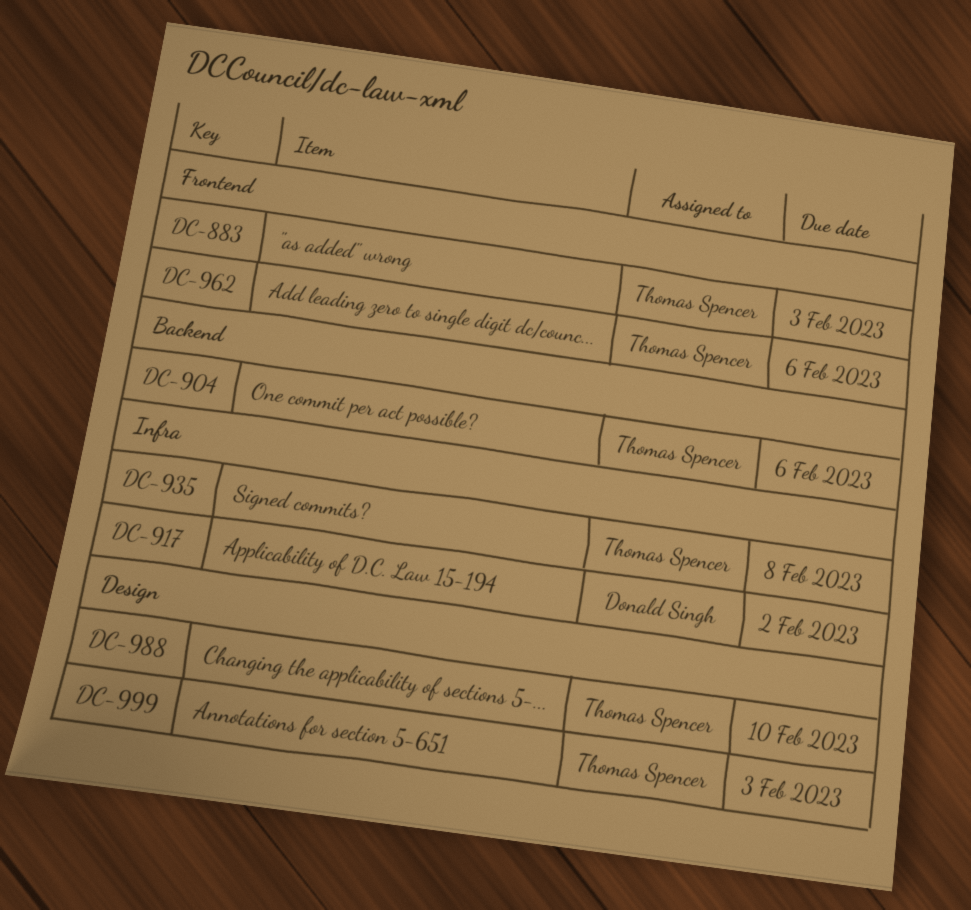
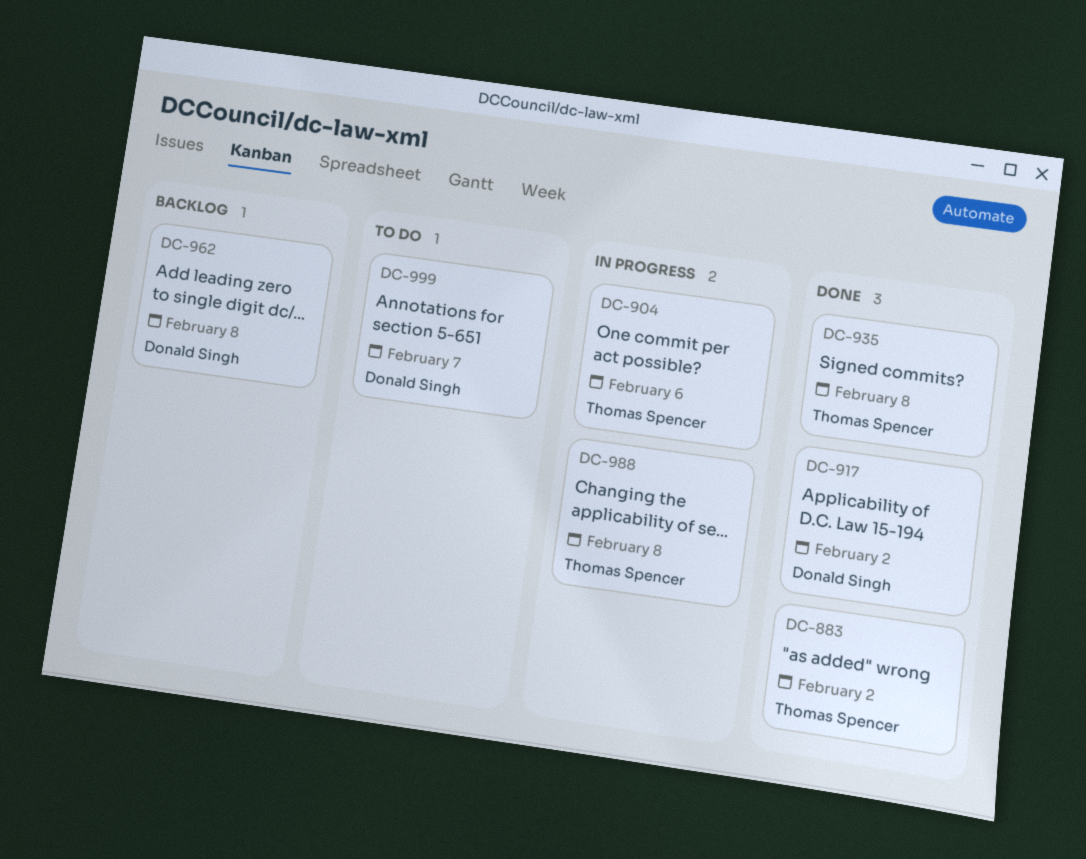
DC-883, due: Feb 3 -> Feb 2
DC-962, owner: Thomas Spencer -> Donald Singh
DC-962, due: Feb 6 -> Feb 8
DC-988, due: Feb 10 -> Feb 8
DC-999, owner: Thomas Spencer -> Donald Singh
DC-999, due: Feb 3 -> Feb 7

